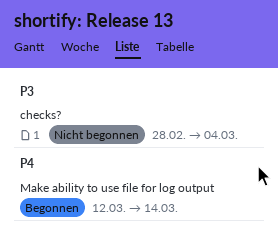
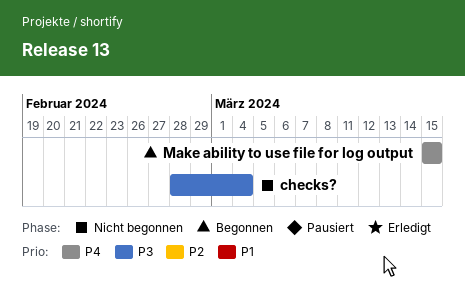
Make ability to use file for log output, start: Mar 12 -> Mar 15
Make ability to use file for log output, due: Mar 14 -> Mar 15

